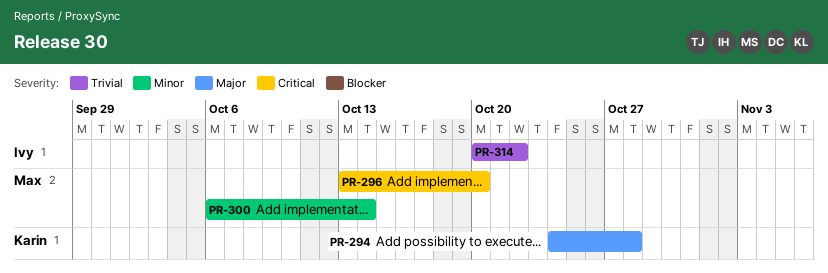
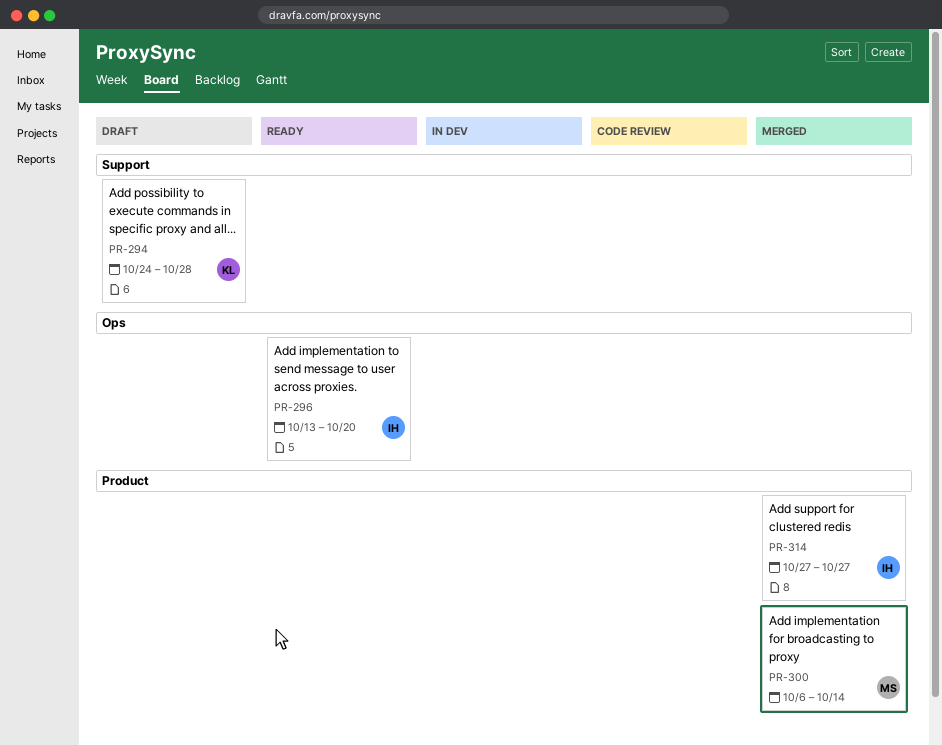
PR-296, owner: Max -> Ivy
PR-314, start: Oct 20 -> Oct 27
PR-314, due: Oct 22 -> Oct 27

